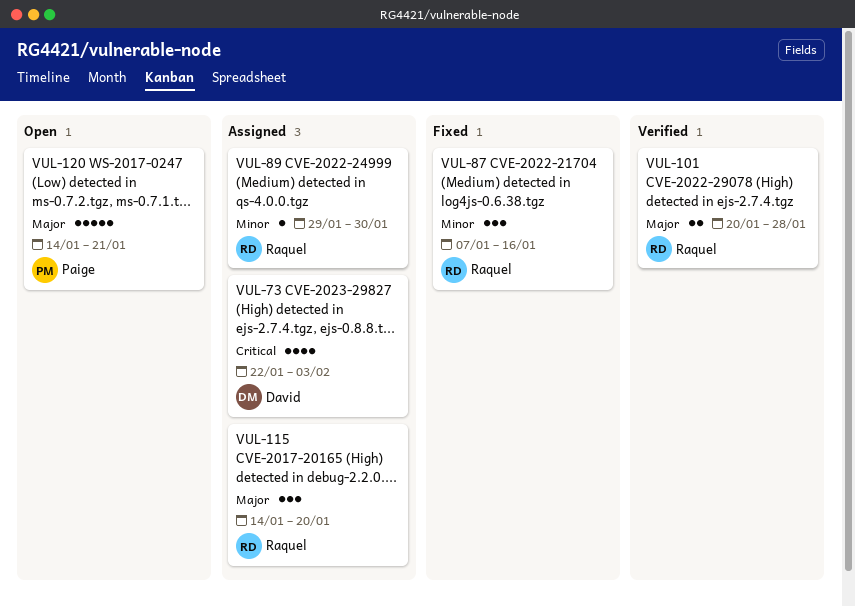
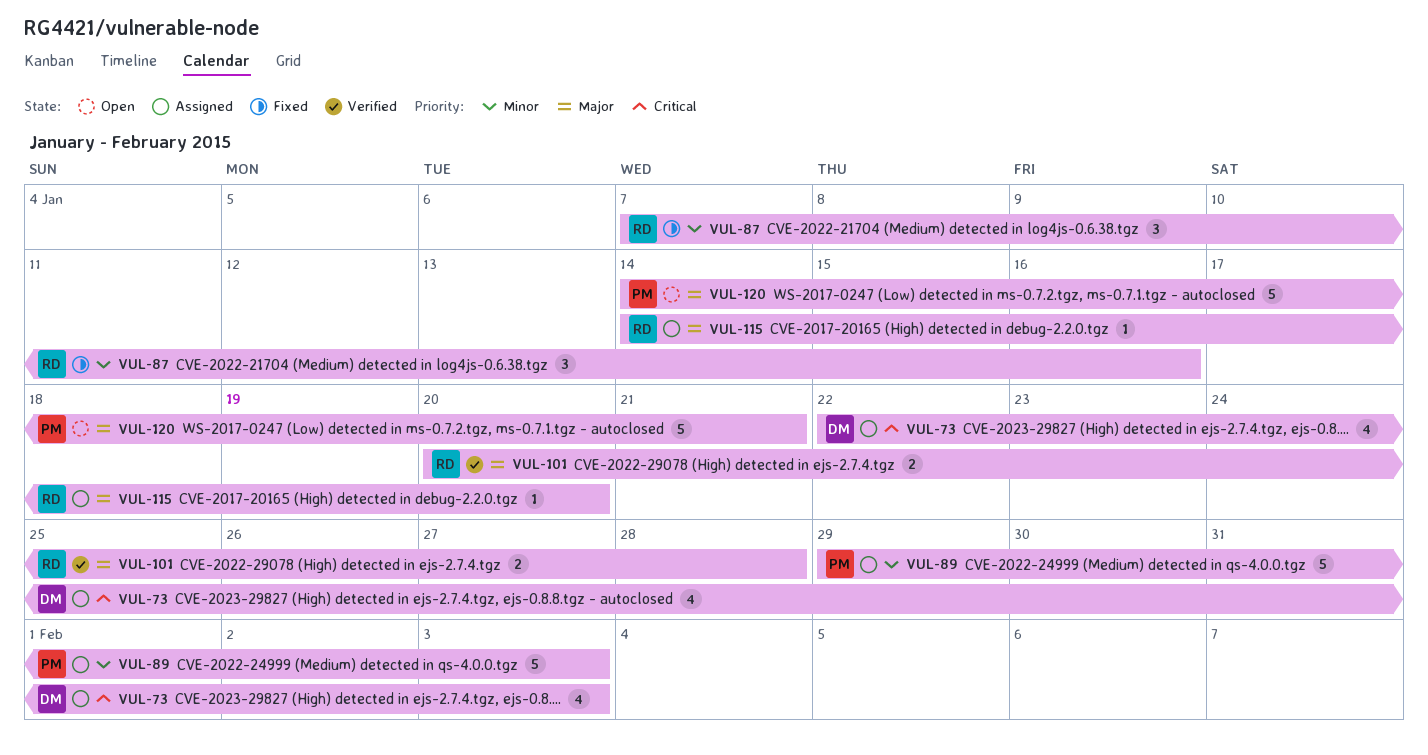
VUL-89, owner: Raquel -> Paige
VUL-89, estimate: 1 -> 5
VUL-89, due: Jan 30 -> Feb 3
VUL-115, estimate: 3 -> 1

